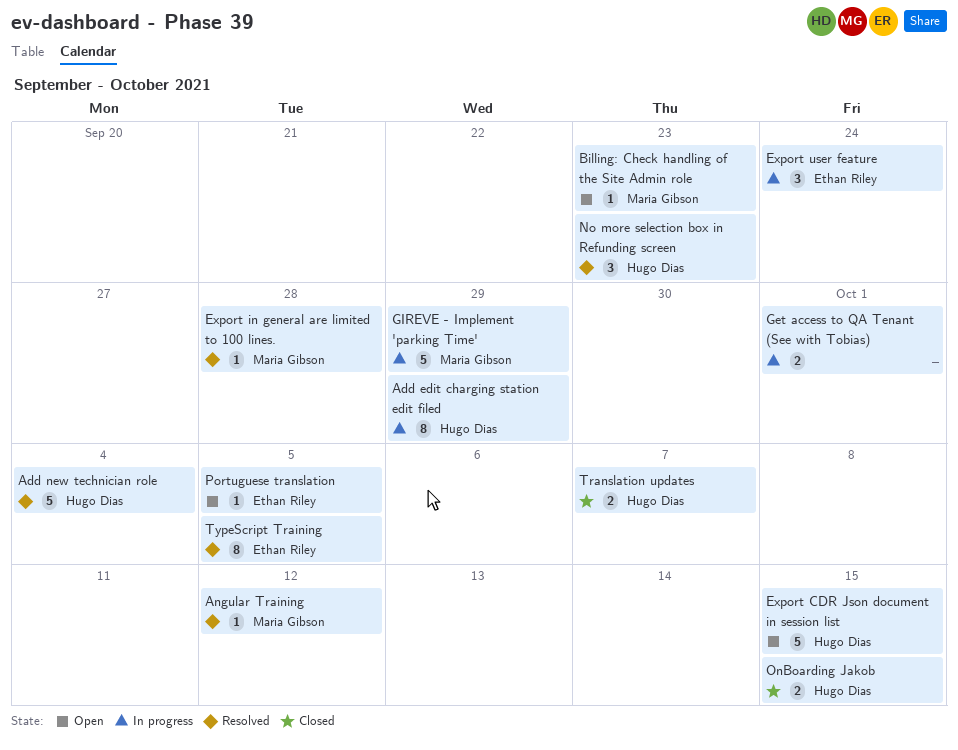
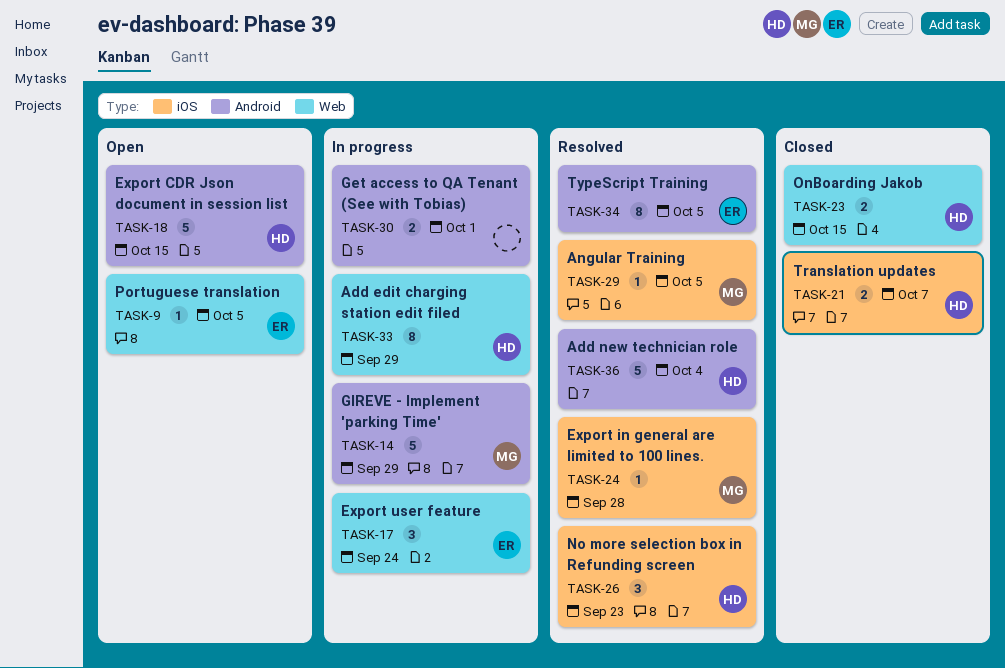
Angular Training, due: Oct 12 -> Oct 5
Billing: Check handling of the Site Admin role: present -> none

